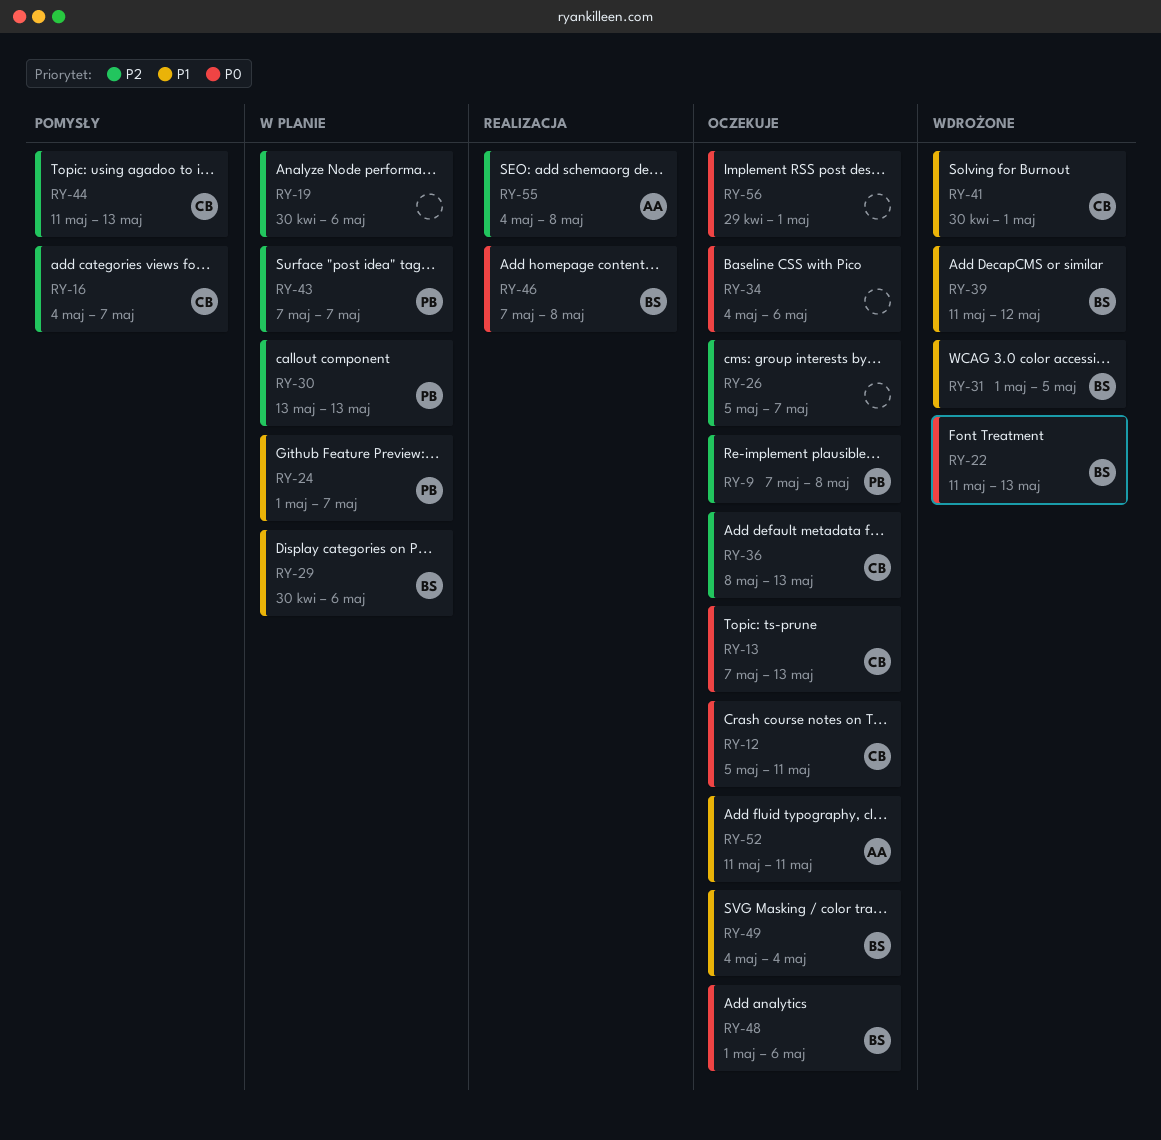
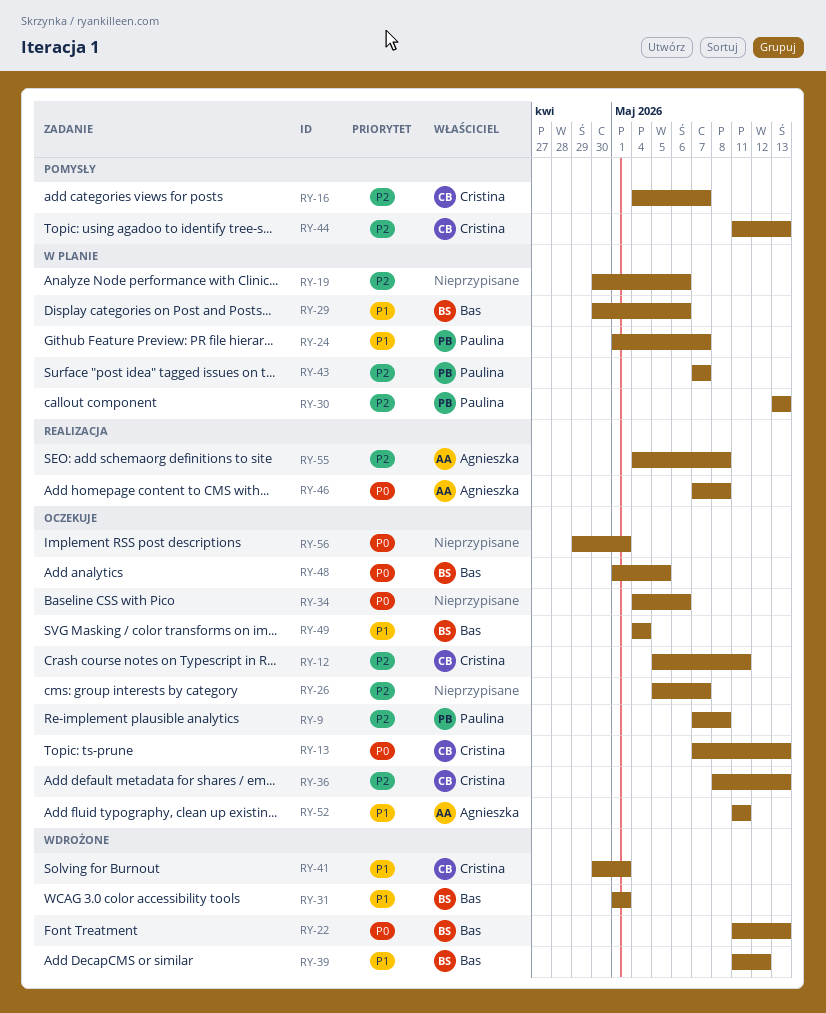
RY-12, priority: P0 -> P2
RY-31, due: May 5 -> May 1
RY-46, owner: Bas -> Agnieszka
RY-48, due: May 6 -> May 5

